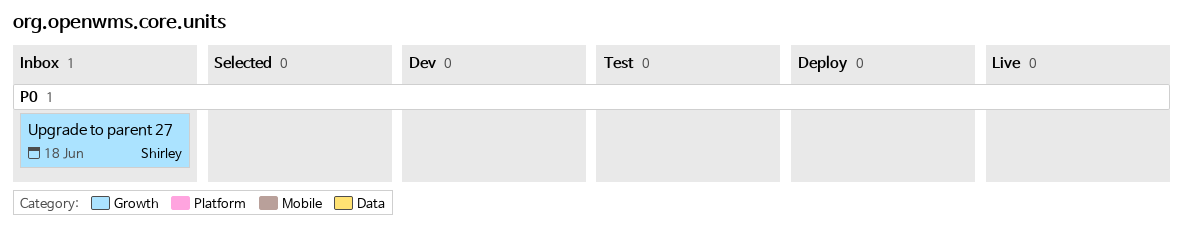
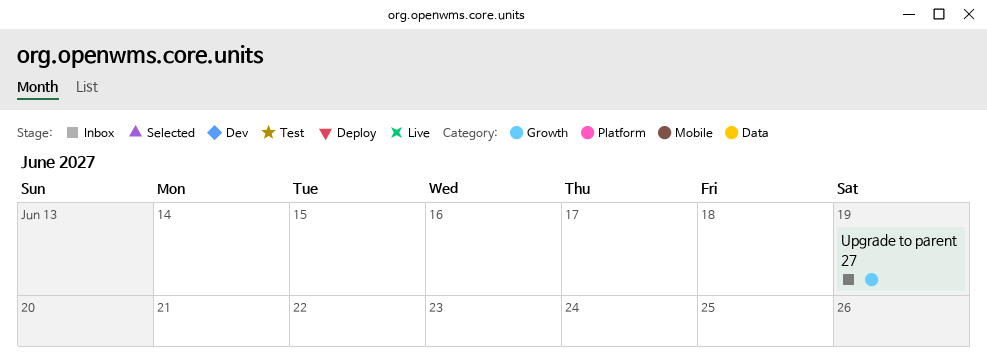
Upgrade to parent 27, due: Jun 18 -> Jun 19

